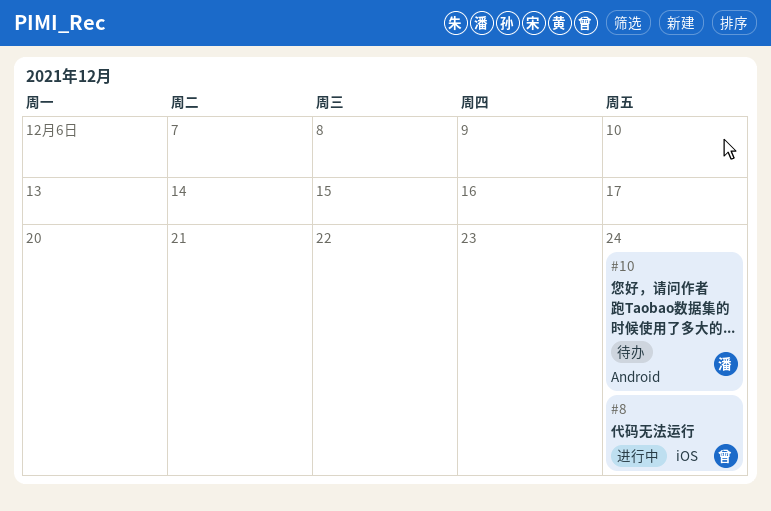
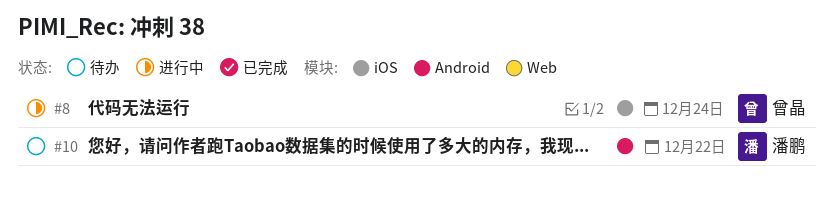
#10, due: Dec 24 -> Dec 22

